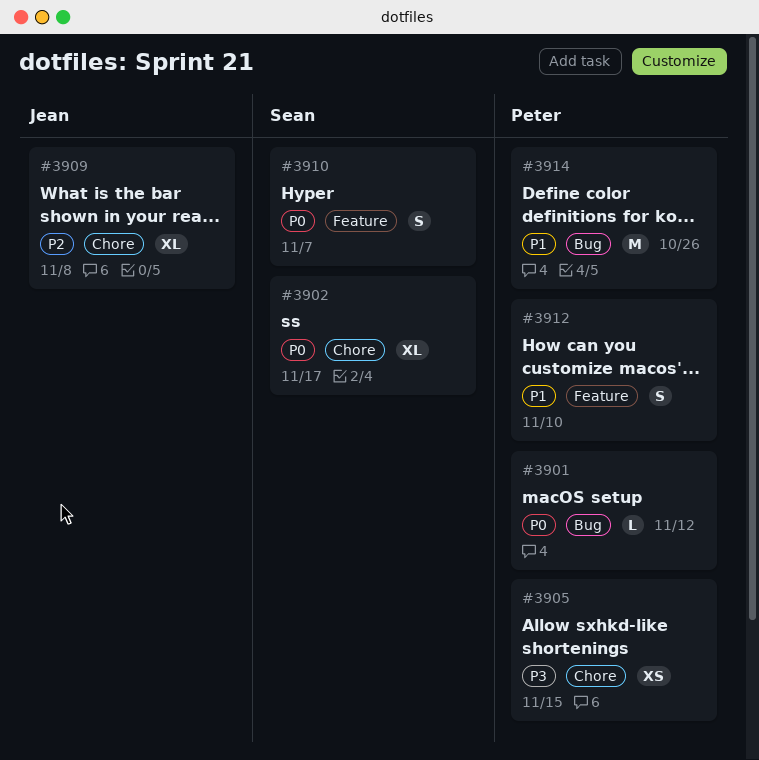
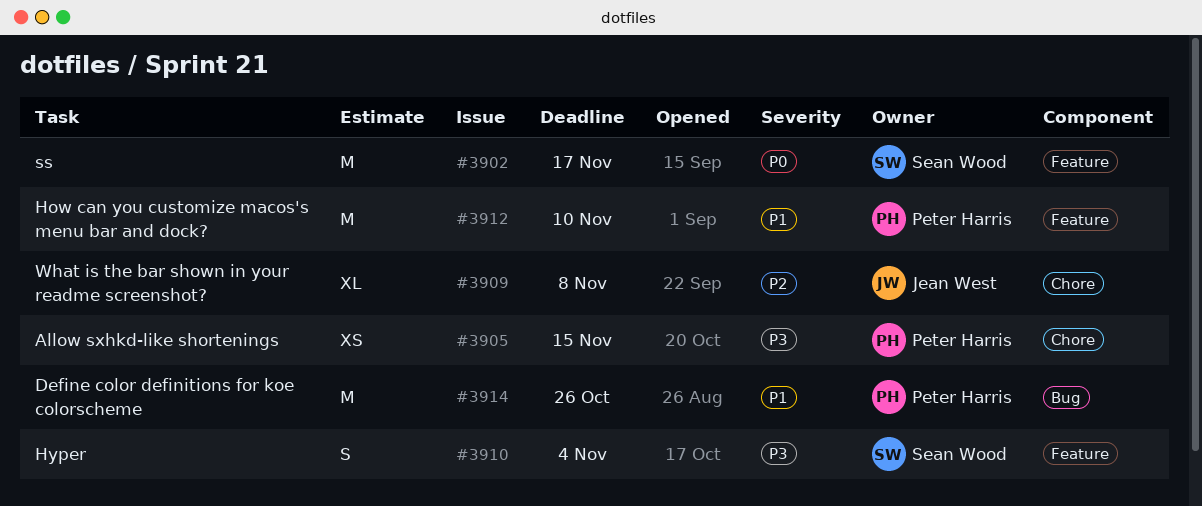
#3901: present -> none
#3902, label: Chore -> Feature
#3902, estimate: XL -> M
#3910, priority: P0 -> P3
#3910, due: Nov 7 -> Nov 4
#3912, estimate: S -> M

